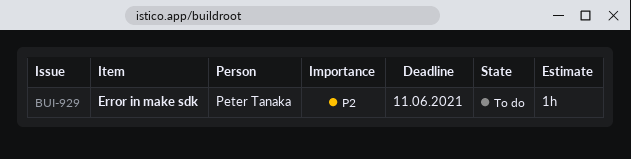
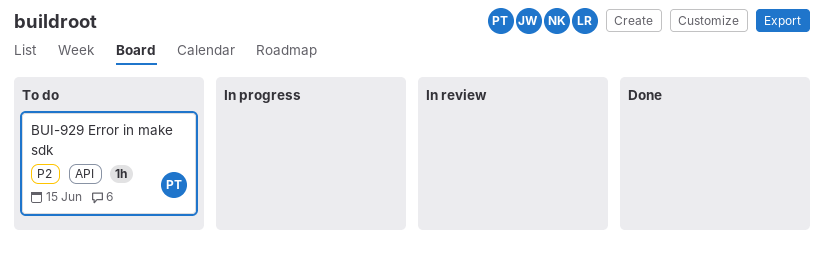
BUI-929, due: Jun 11 -> Jun 15

